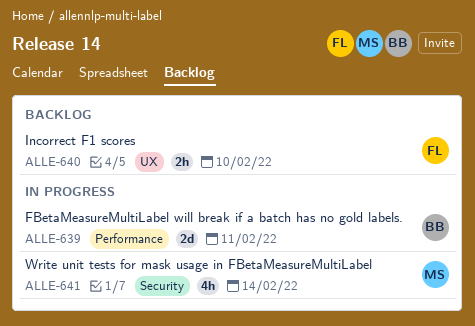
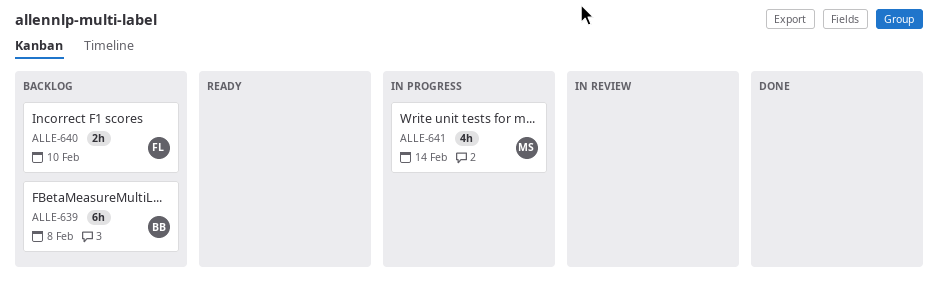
ALLE-639, status: In progress -> Backlog
ALLE-639, estimate: 2d -> 6h
ALLE-639, due: Feb 11 -> Feb 8

